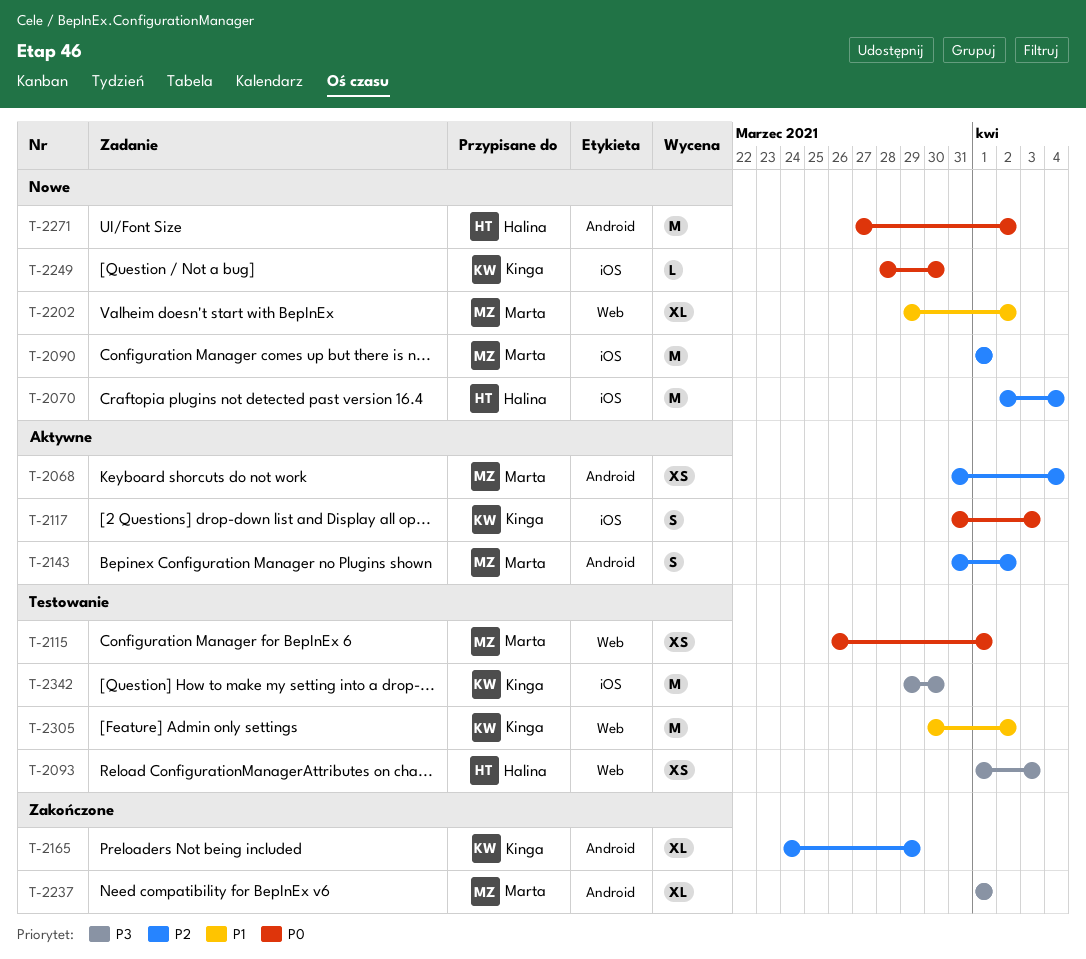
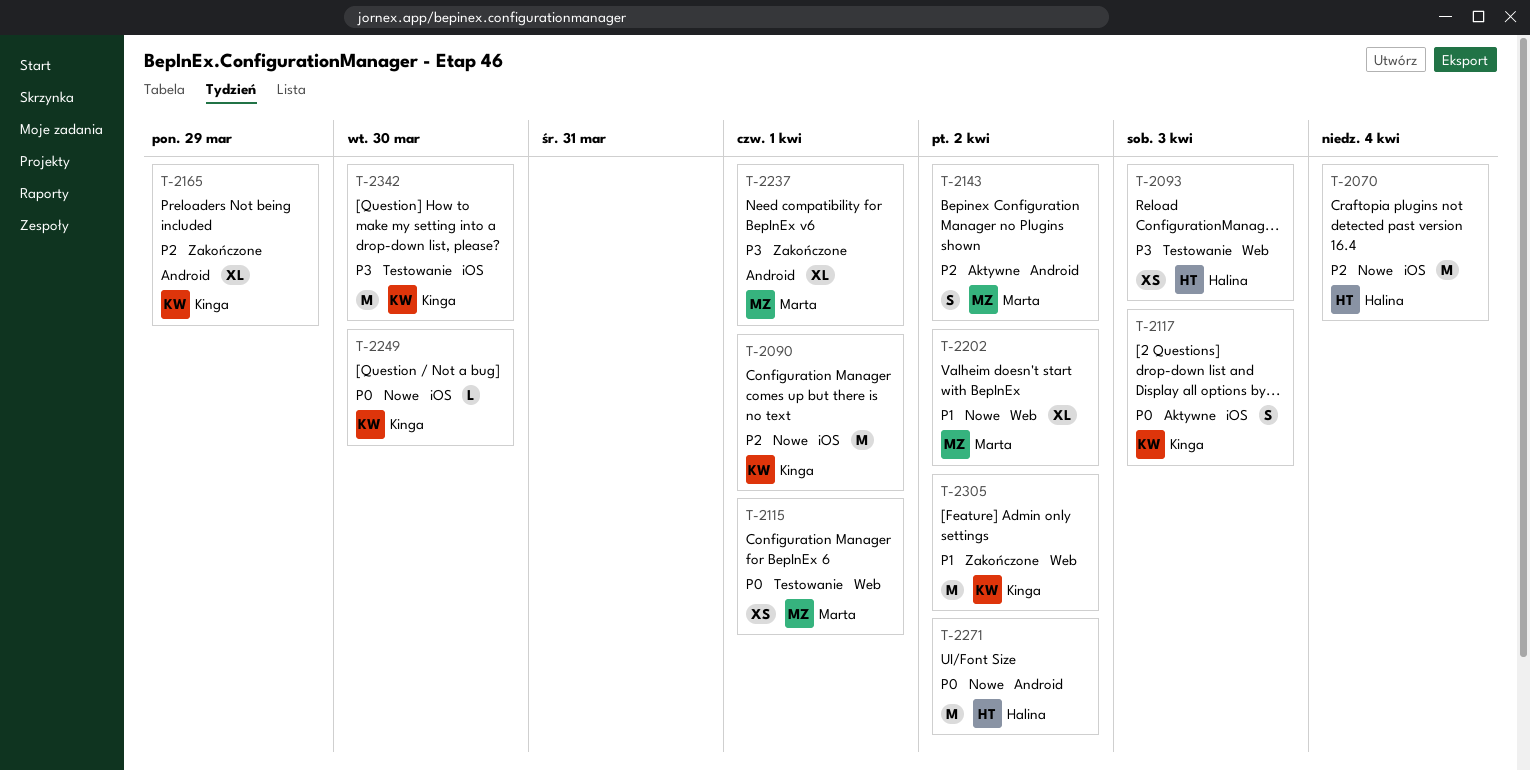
T-2068: present -> none
T-2090, owner: Marta -> Kinga
T-2305, status: Testowanie -> Zakończone

